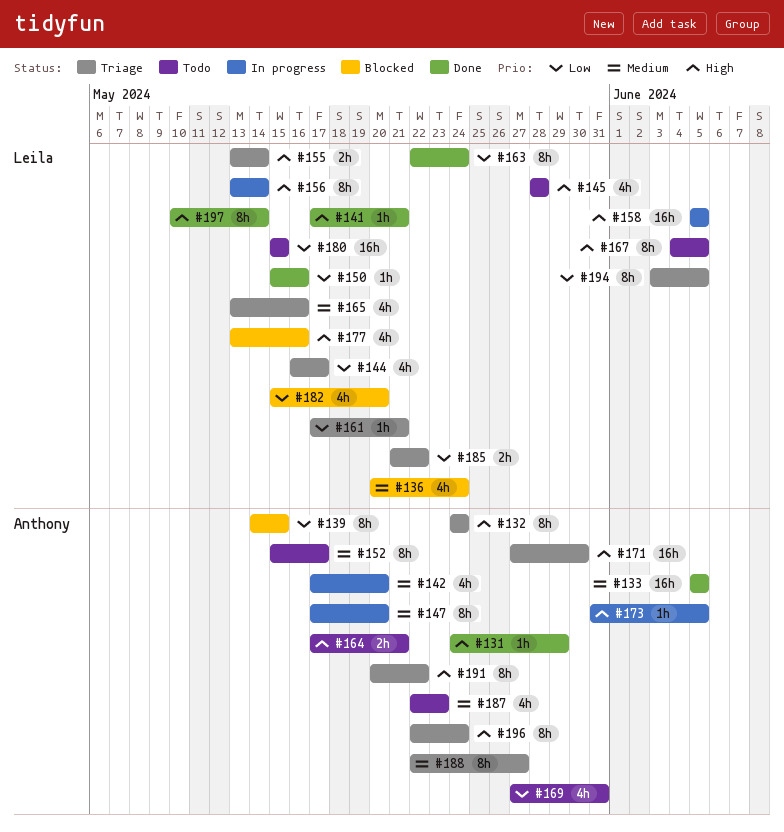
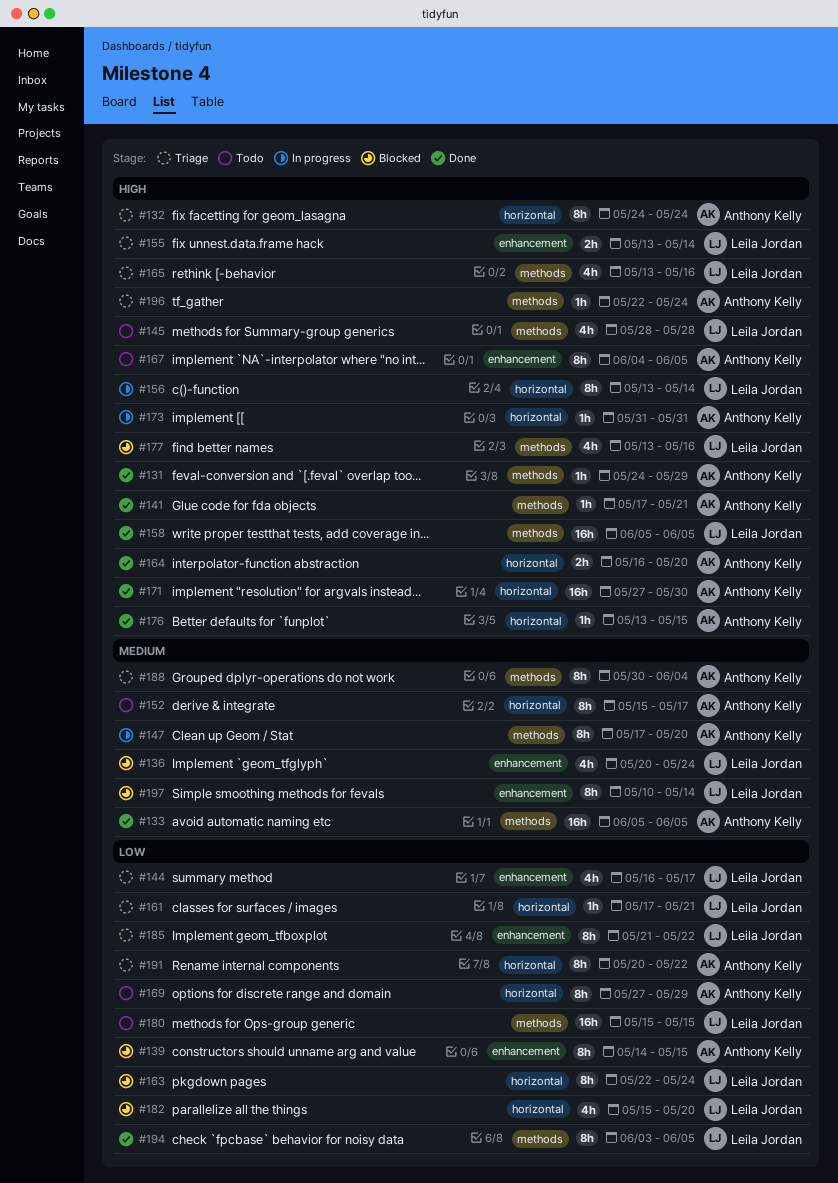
#141, owner: Leila Jordan -> Anthony Kelly
#142: present -> none
#150: present -> none
#158, status: In progress -> Done
#163, status: Done -> Blocked
#164, status: Todo -> Done
#164, start: May 17 -> May 16
#164, due: May 21 -> May 20
#165, priority: Medium -> High
#167, owner: Leila Jordan -> Anthony Kelly
#169, estimate: 4h -> 8h
#169, due: May 31 -> May 29
#171, status: Triage -> Done
#173, due: Jun 5 -> May 31
#176: none -> present
#185, estimate: 2h -> 8h
#187: present -> none
#188, start: May 22 -> May 30
#188, due: May 27 -> Jun 4
#191, priority: High -> Low
#194, status: Triage -> Done
#196, estimate: 8h -> 1h
#197, status: Done -> Blocked
#197, priority: High -> Medium

